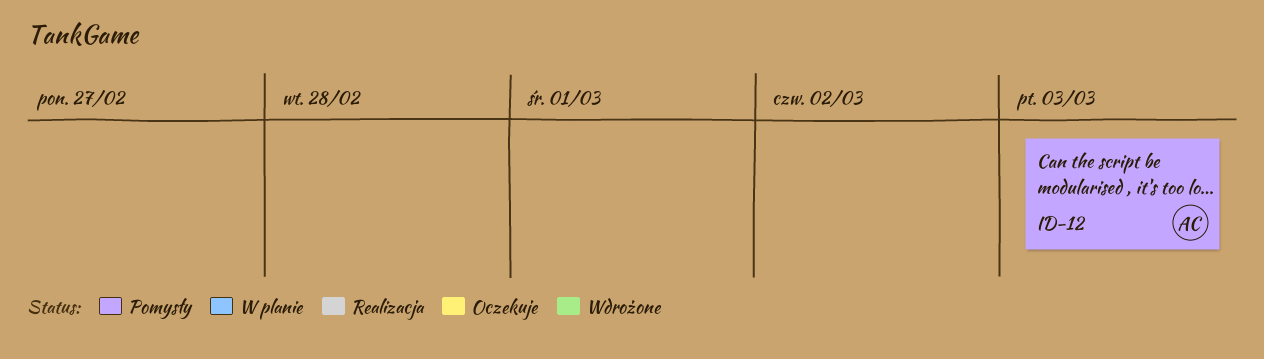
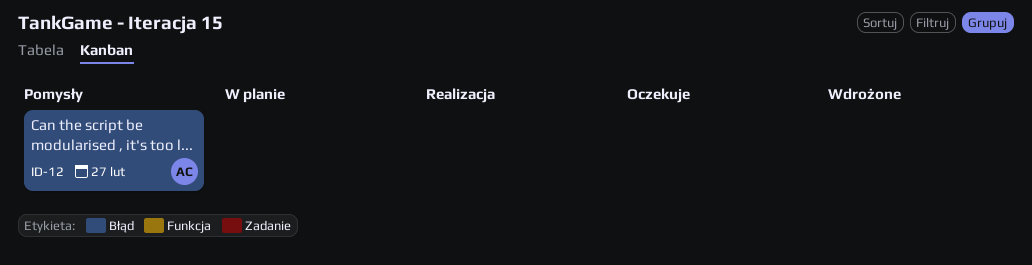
ID-12, due: Mar 3 -> Feb 27

